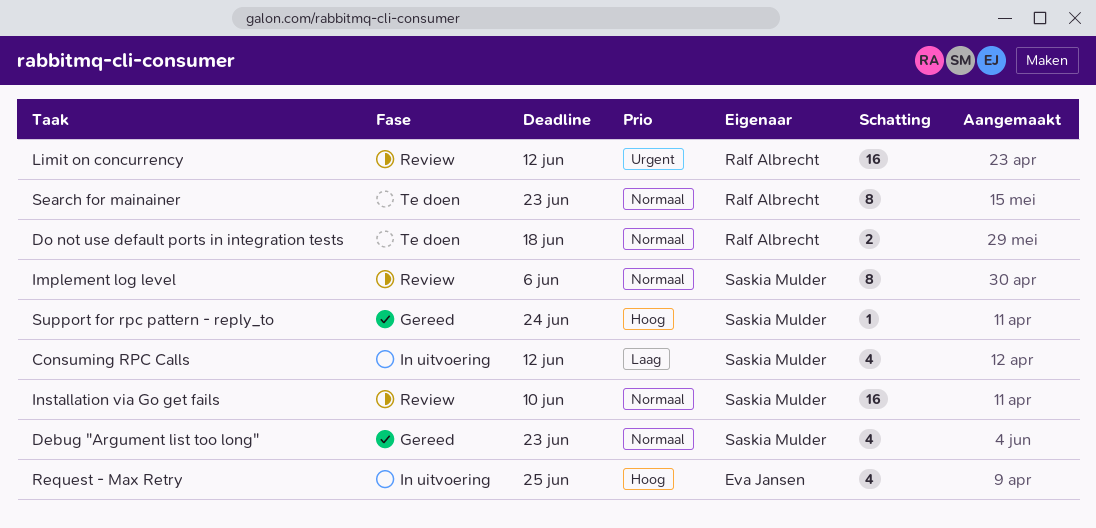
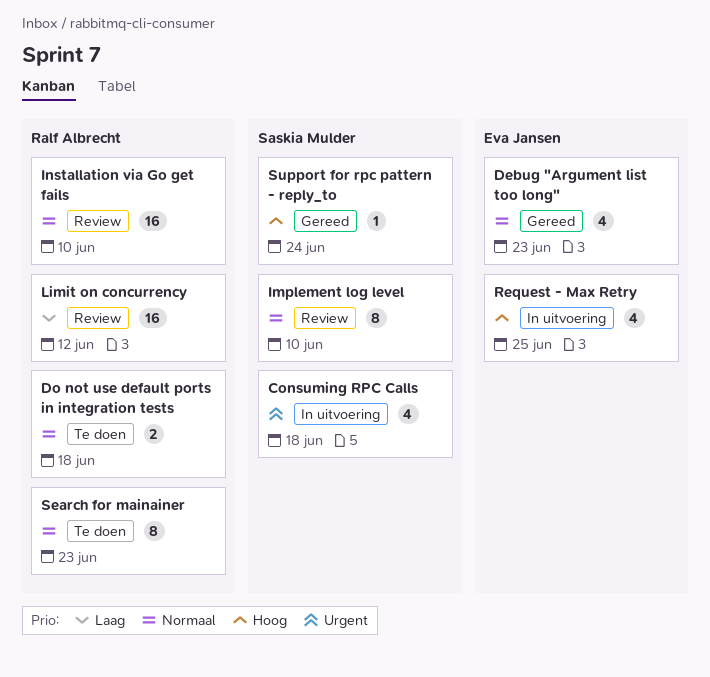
Consuming RPC Calls, priority: Laag -> Urgent
Consuming RPC Calls, due: Jun 12 -> Jun 18
Debug "Argument list too long", owner: Saskia Mulder -> Eva Jansen
Implement log level, due: Jun 6 -> Jun 10
Installation via Go get fails, owner: Saskia Mulder -> Ralf Albrecht
Limit on concurrency, priority: Urgent -> Laag

